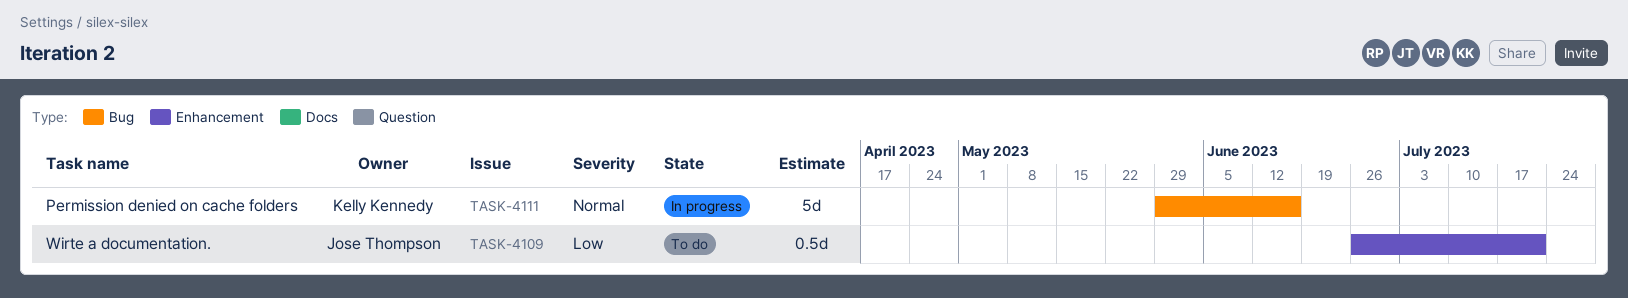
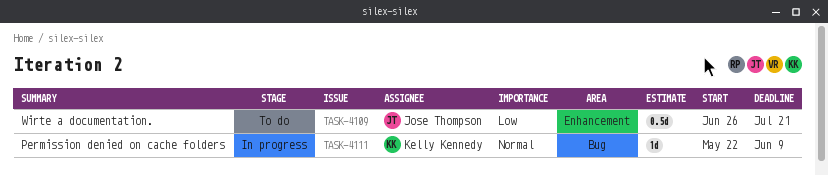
TASK-4111, estimate: 5d -> 1d
TASK-4111, start: May 29 -> May 22
TASK-4111, due: Jun 16 -> Jun 9

